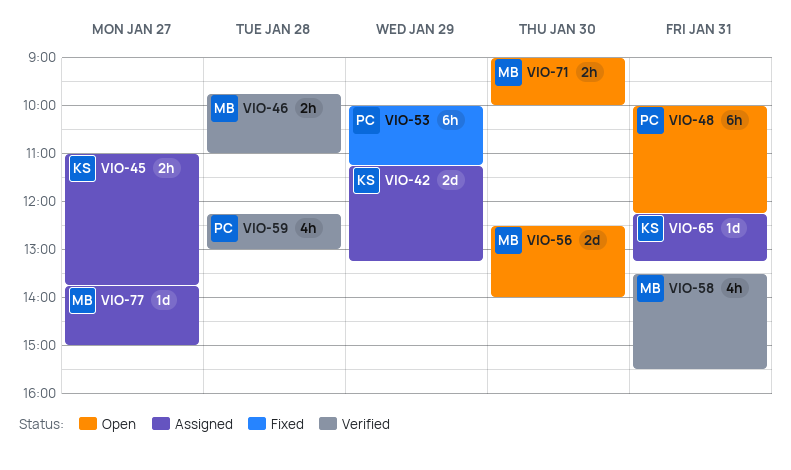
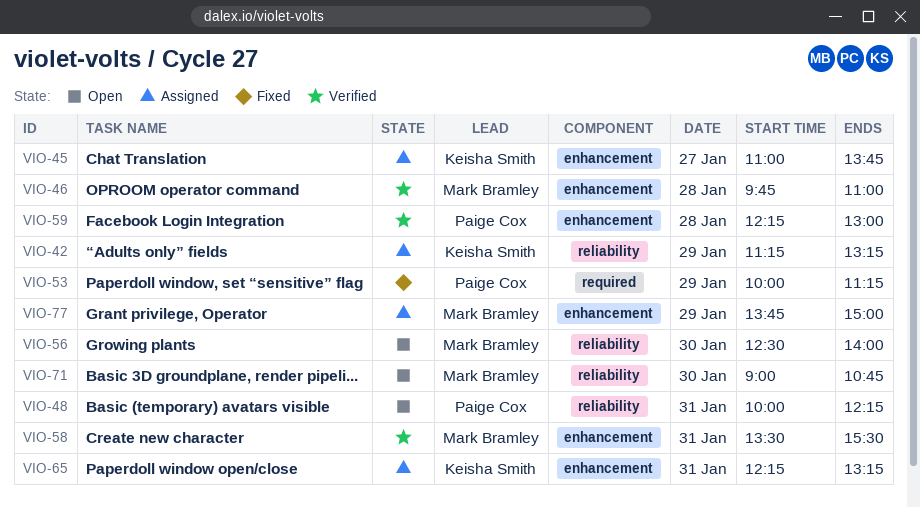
VIO-71, ends: 10:00 -> 10:45
VIO-77, day: Jan 27 -> Jan 29

